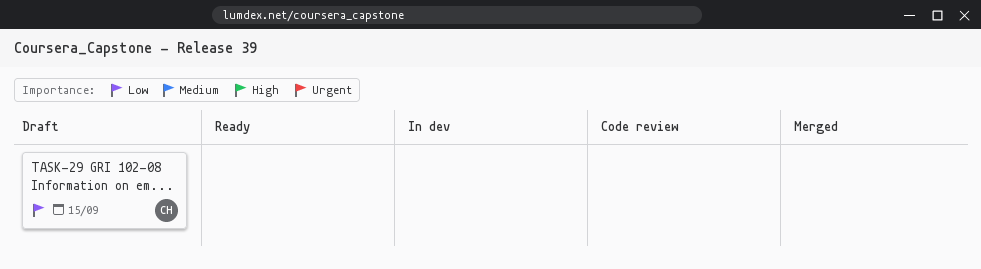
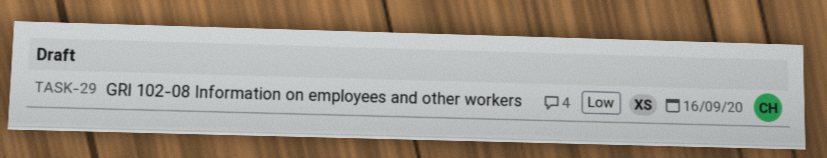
TASK-29, due: Sep 15 -> Sep 16

